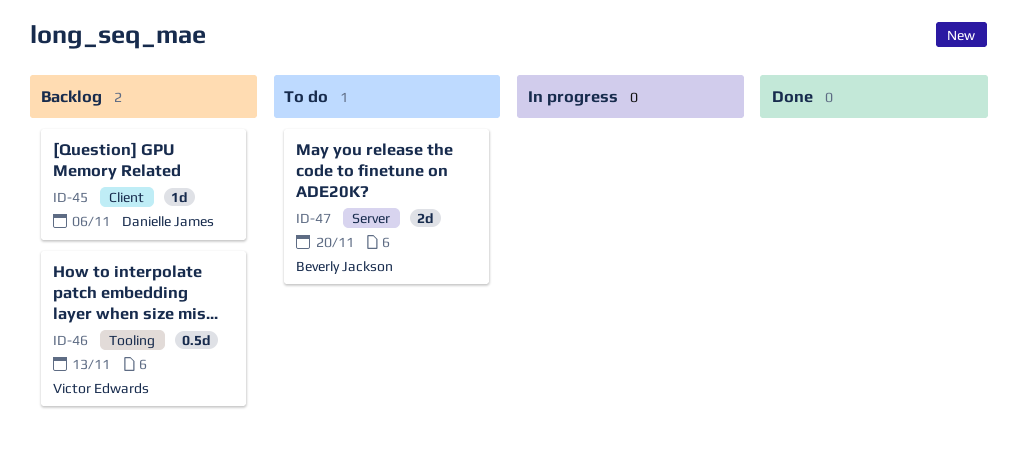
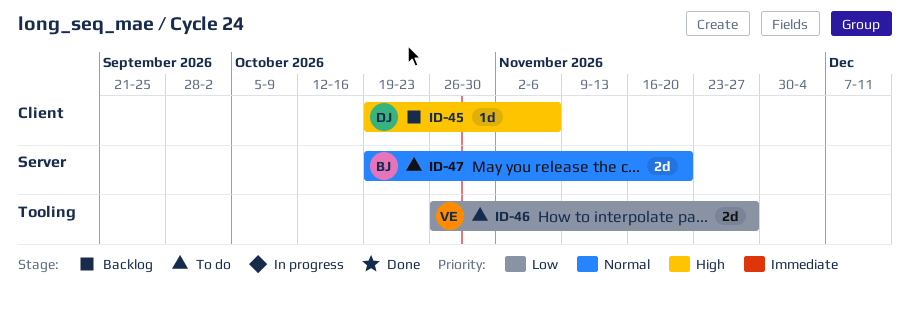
ID-46, status: Backlog -> To do
ID-46, estimate: 0.5d -> 2d
ID-46, due: Nov 13 -> Nov 27

